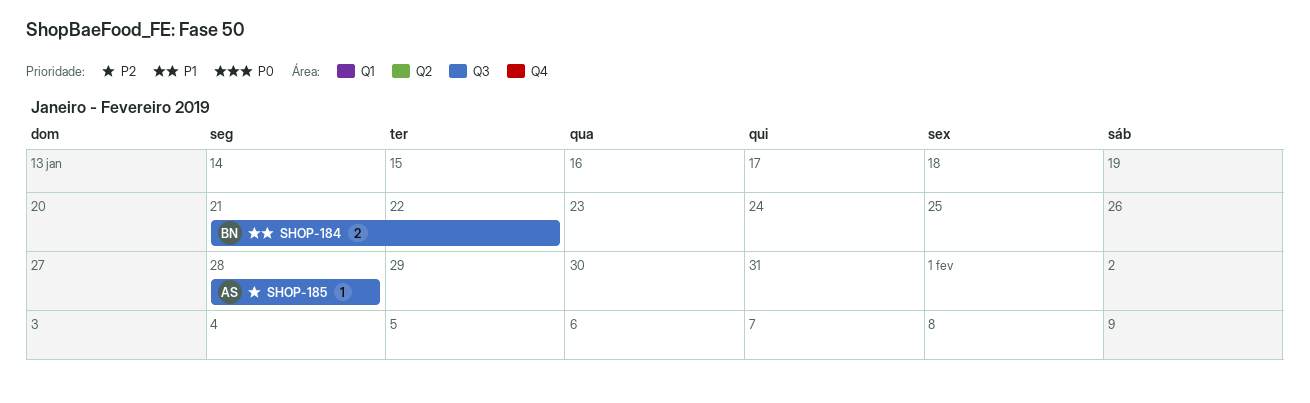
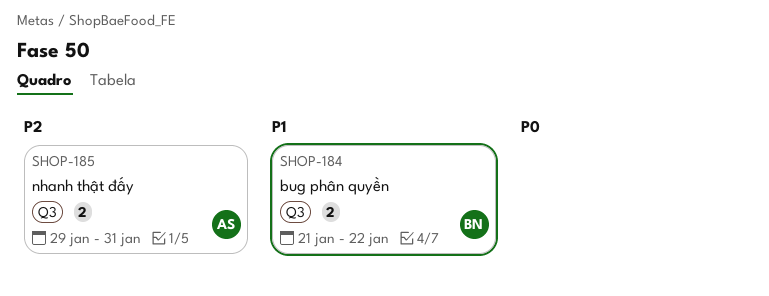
SHOP-185, estimate: 1 -> 2
SHOP-185, start: Jan 28 -> Jan 29
SHOP-185, due: Jan 28 -> Jan 31

